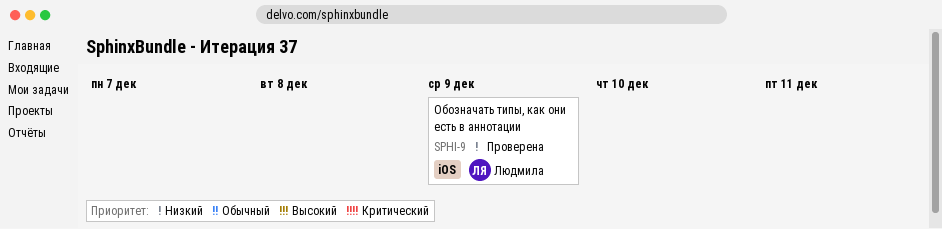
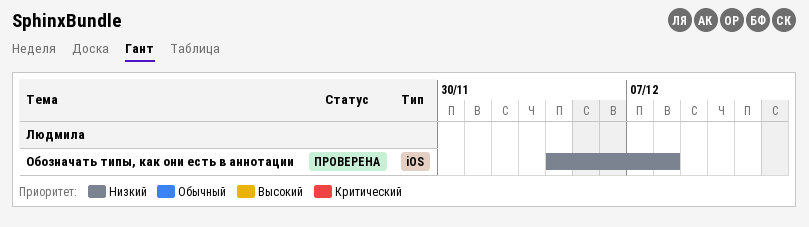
Обозначать типы, как они есть в аннотации, due: Dec 9 -> Dec 8

